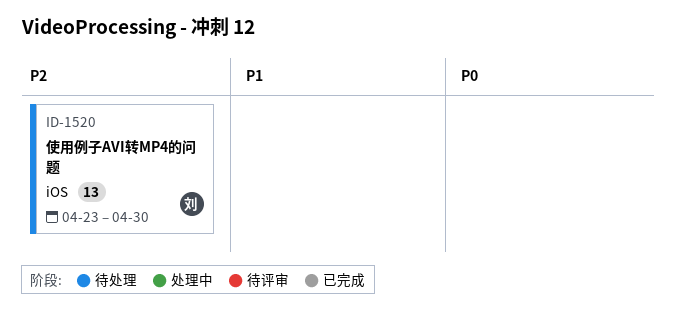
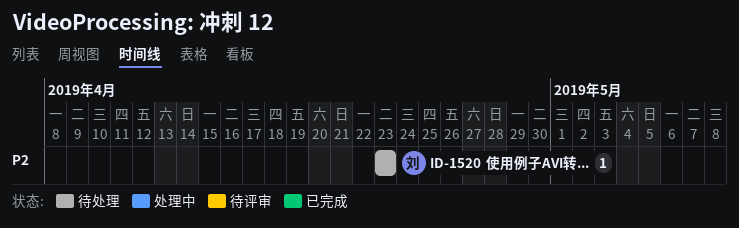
ID-1520, estimate: 13 -> 1
ID-1520, due: Apr 30 -> Apr 23

